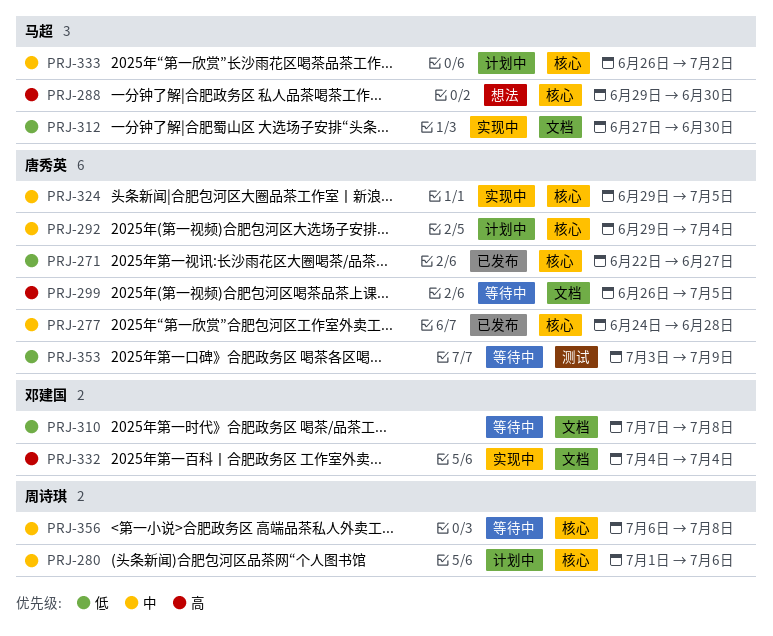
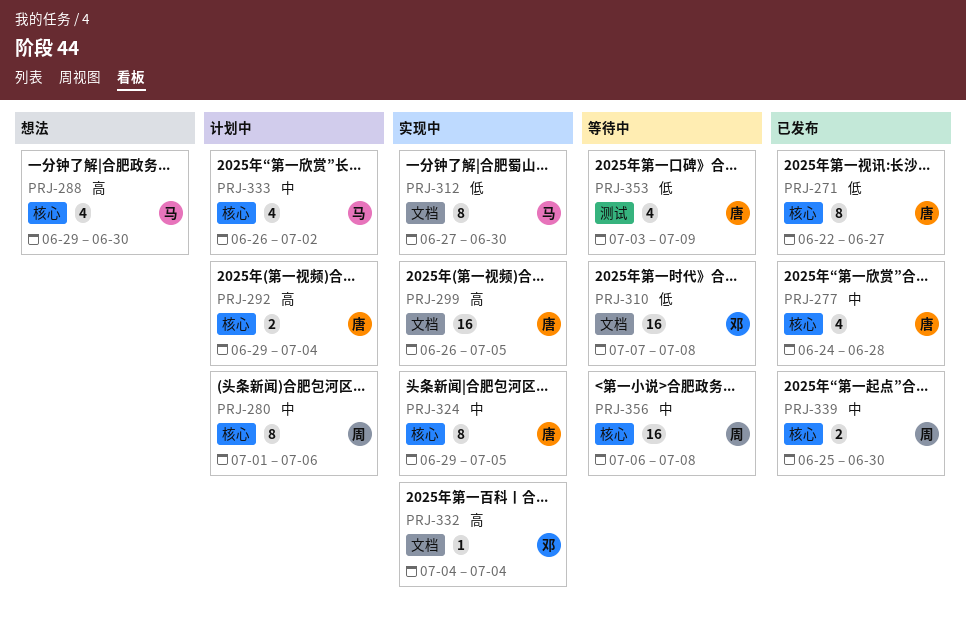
PRJ-292, priority: 中 -> 高
PRJ-299, status: 等待中 -> 实现中
PRJ-339: none -> present

